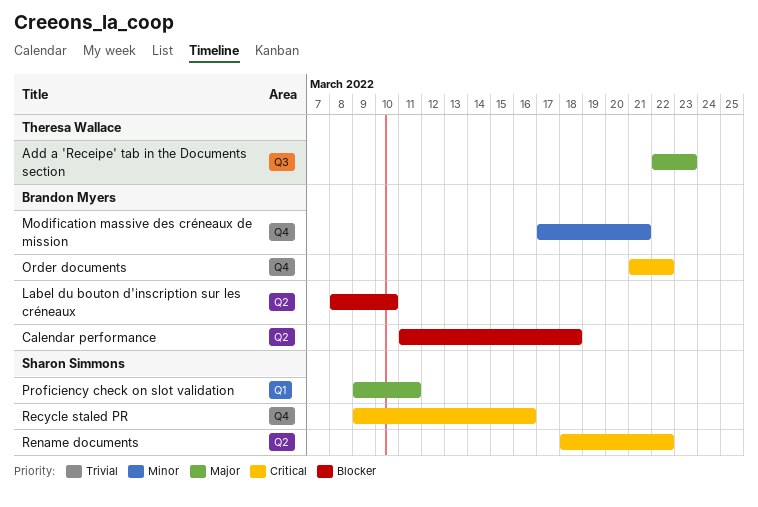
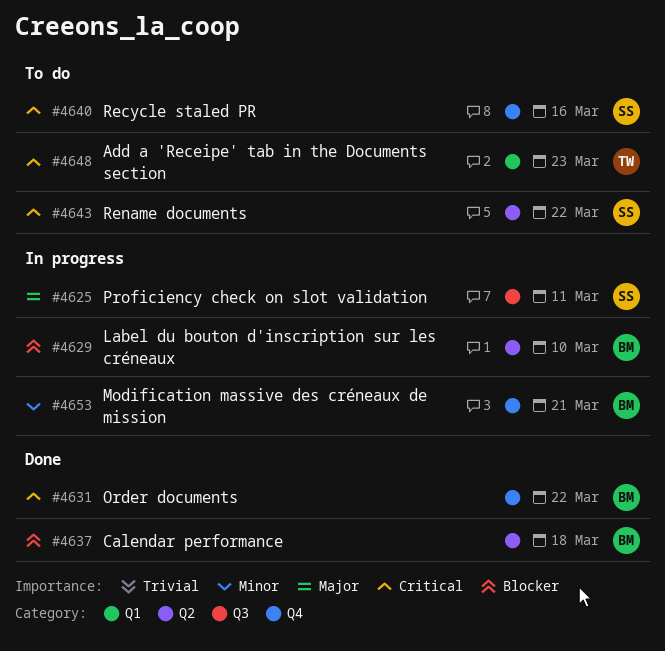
Add a 'Receipe' tab in the Documents section, priority: Major -> Critical
Add a 'Receipe' tab in the Documents section, label: Q3 -> Q1
Proficiency check on slot validation, label: Q1 -> Q3

